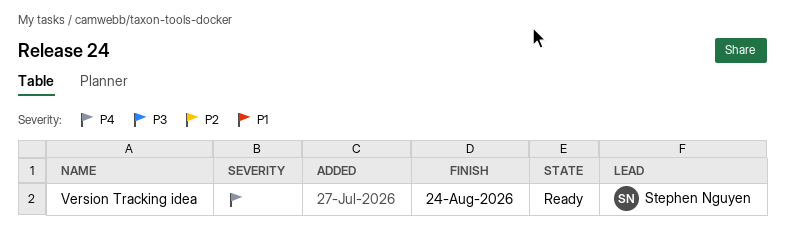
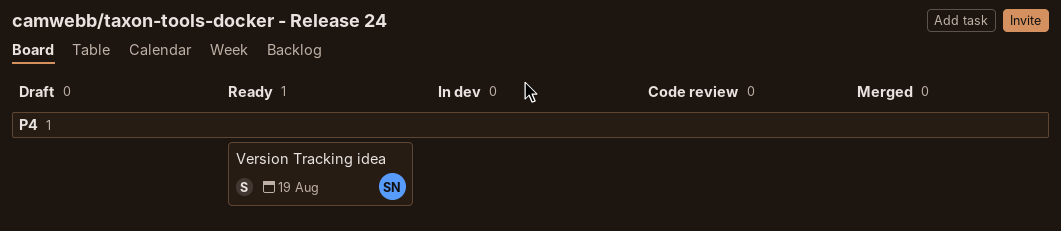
Version Tracking idea, due: Aug 24 -> Aug 19

